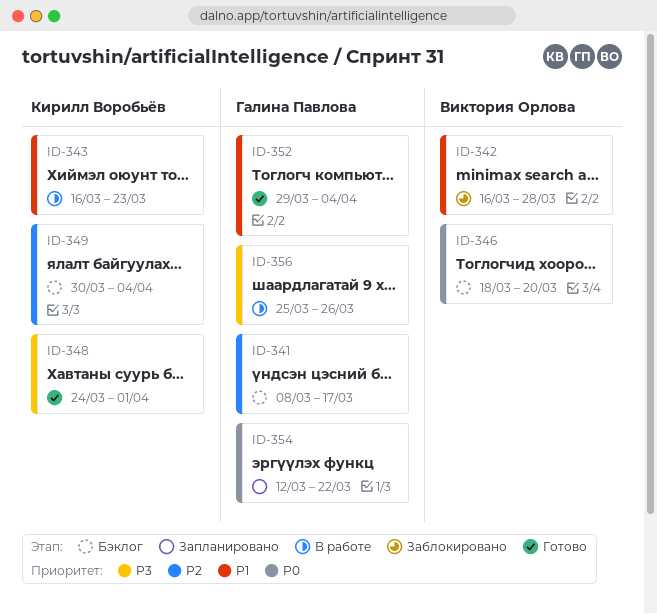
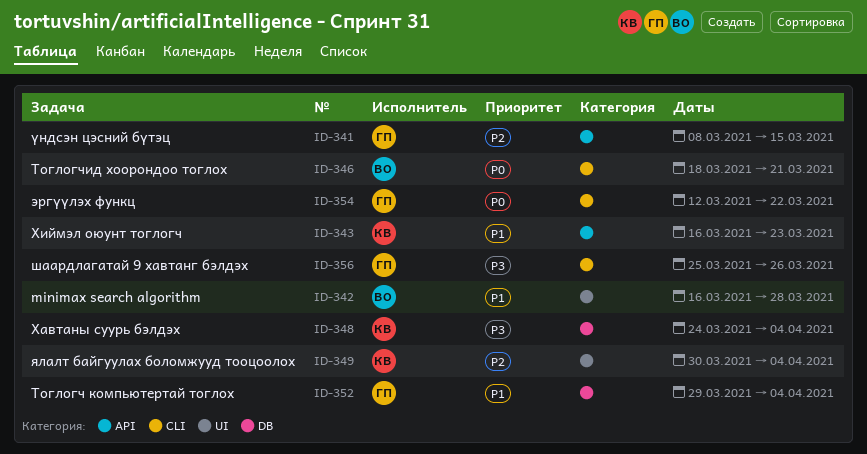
ID-341, due: Mar 17 -> Mar 15
ID-346, due: Mar 20 -> Mar 21
ID-348, due: Apr 1 -> Apr 4

